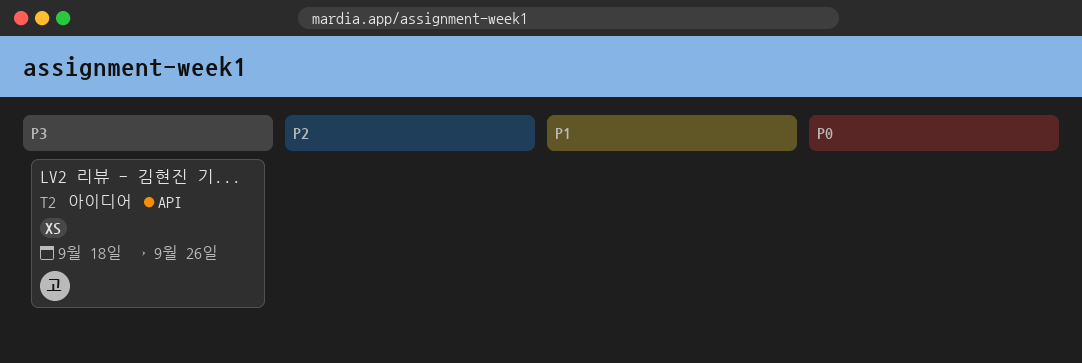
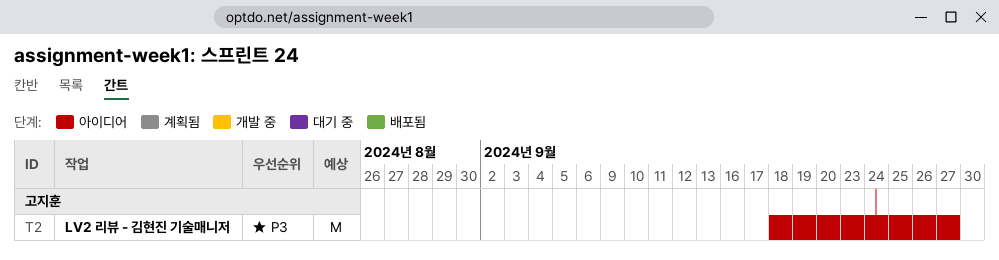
T2, estimate: XS -> M
T2, due: Sep 26 -> Sep 27

